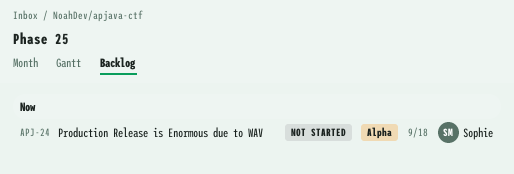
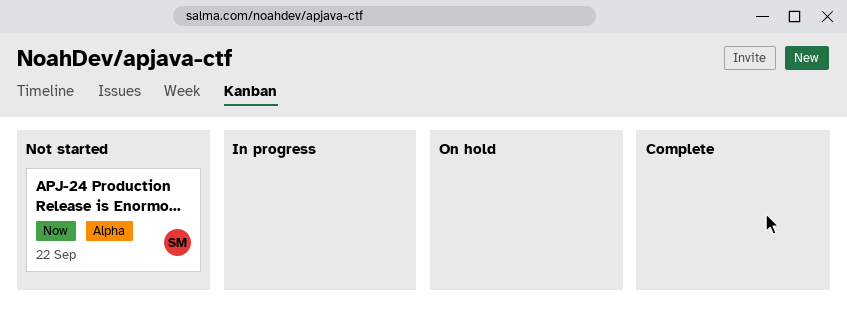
APJ-24, due: Sep 18 -> Sep 22

